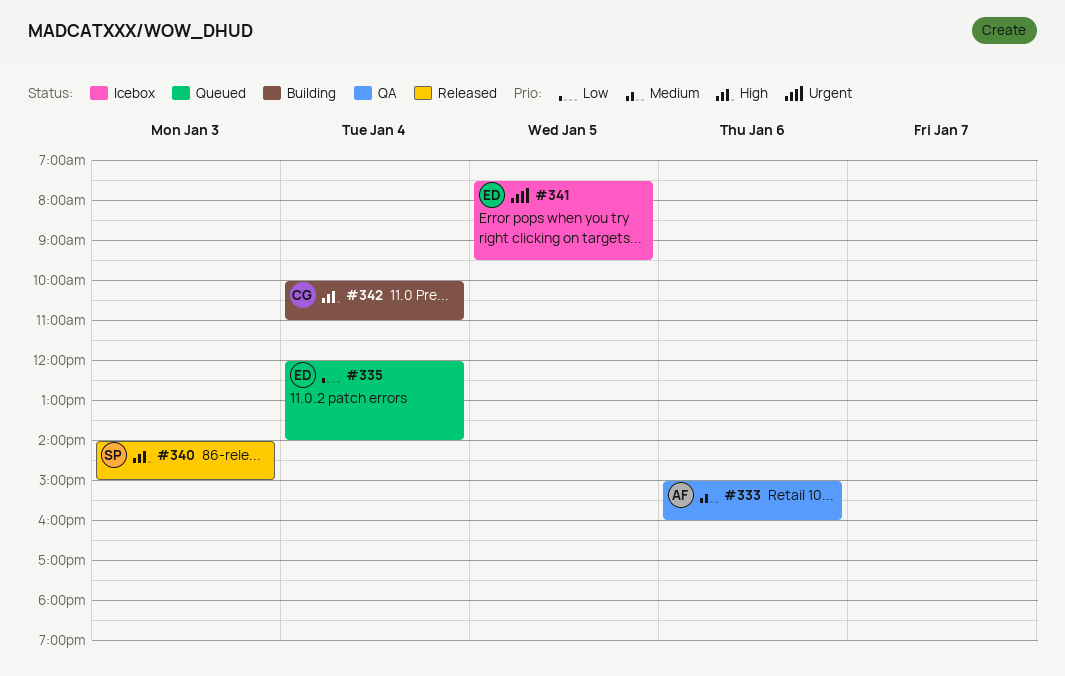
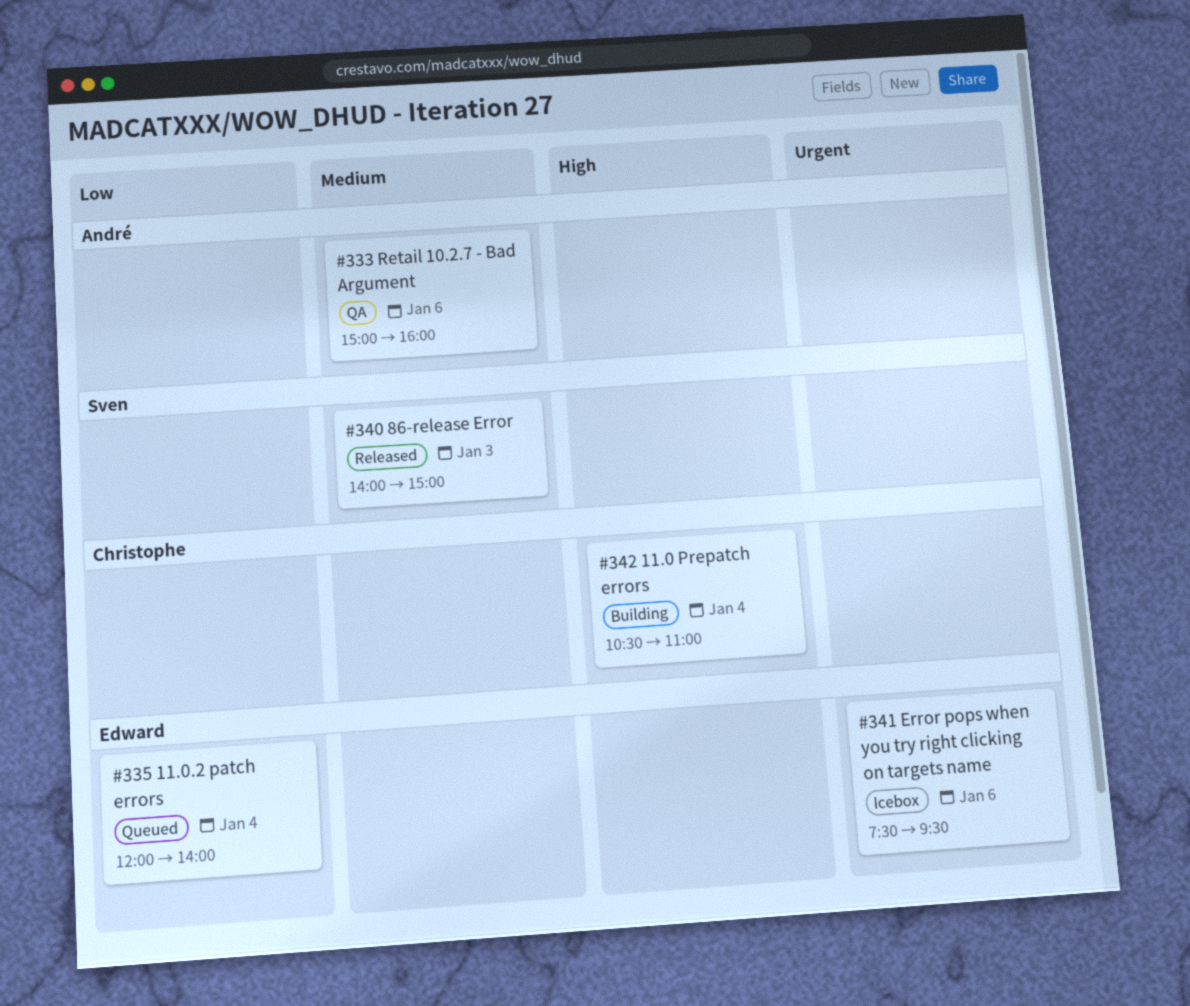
#340, priority: High -> Medium
#341, day: Jan 5 -> Jan 6
#342, begins: 10:00 -> 10:30

